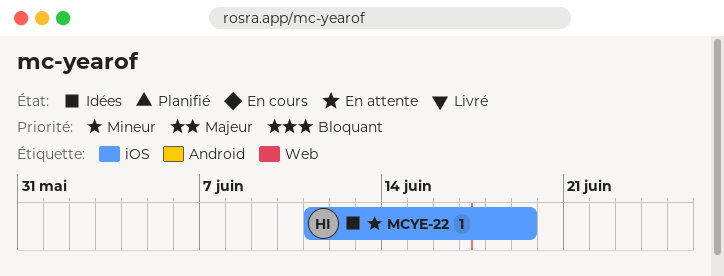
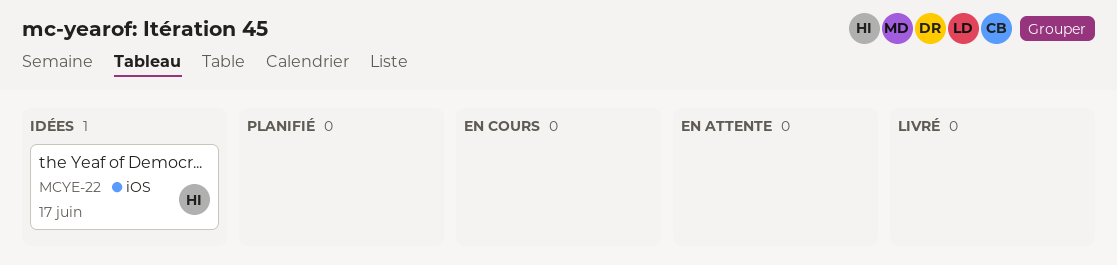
MCYE-22, due: Jun 19 -> Jun 17

